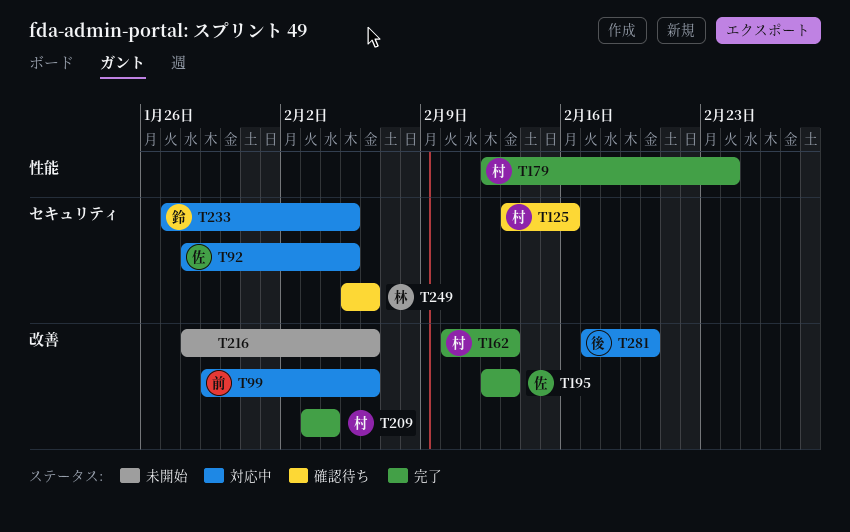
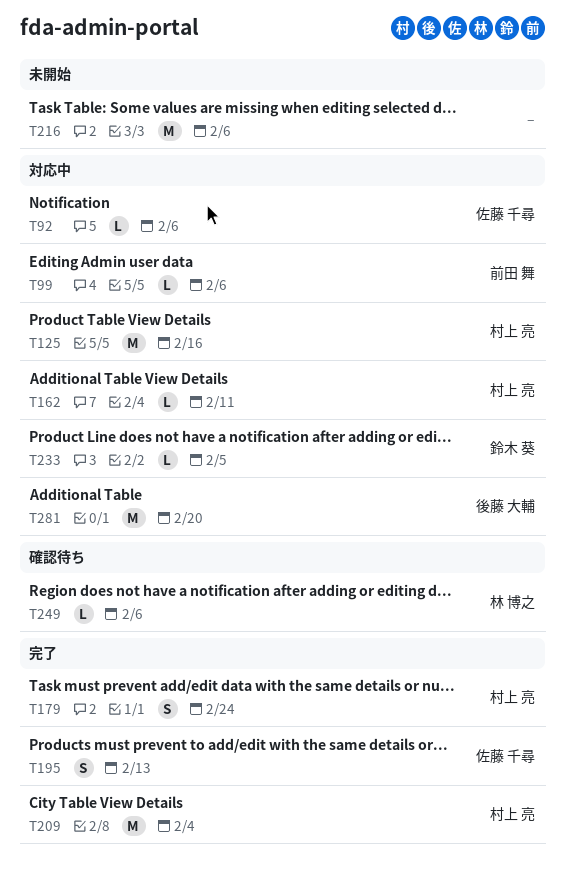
T92, due: Feb 5 -> Feb 6
T125, status: 確認待ち -> 対応中
T162, status: 完了 -> 対応中
T162, due: Feb 13 -> Feb 11

